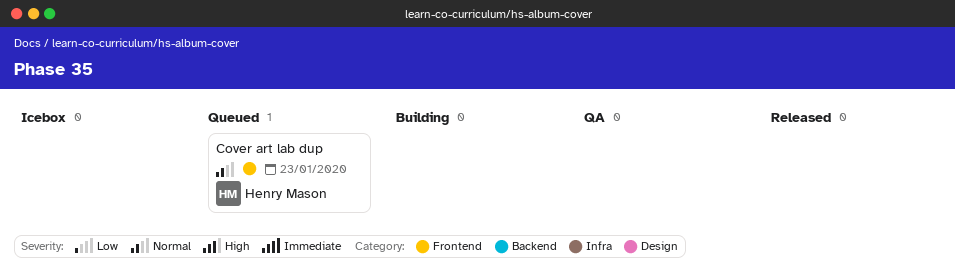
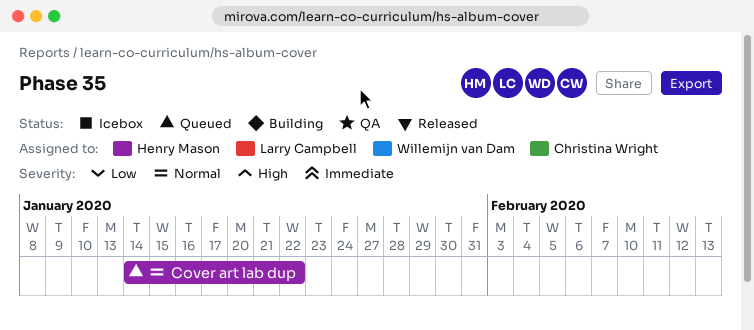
Cover art lab dup, due: Jan 23 -> Jan 22

